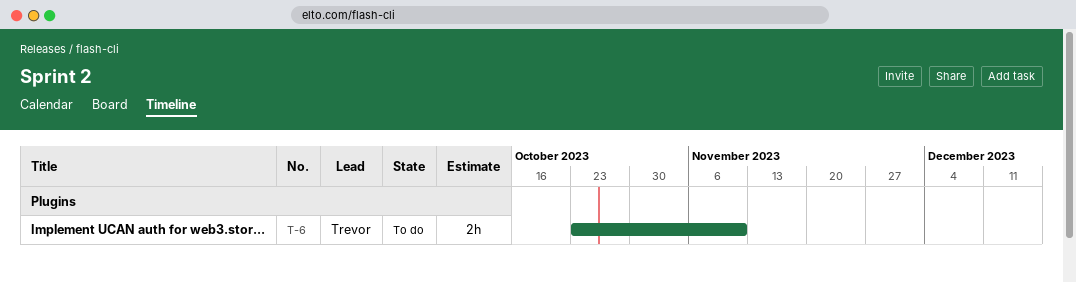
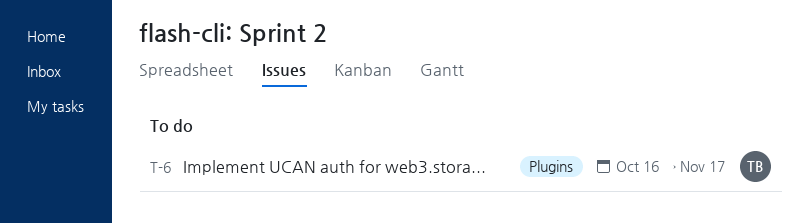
T-6, start: Oct 23 -> Oct 16
T-6, due: Nov 10 -> Nov 17

